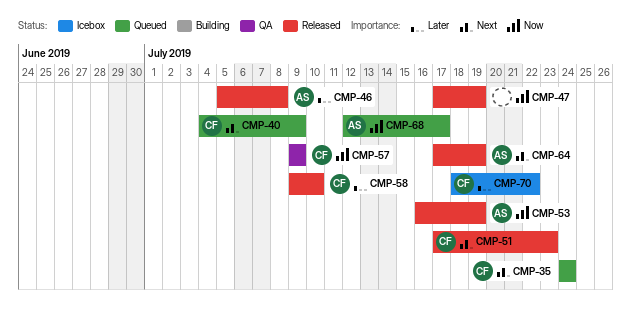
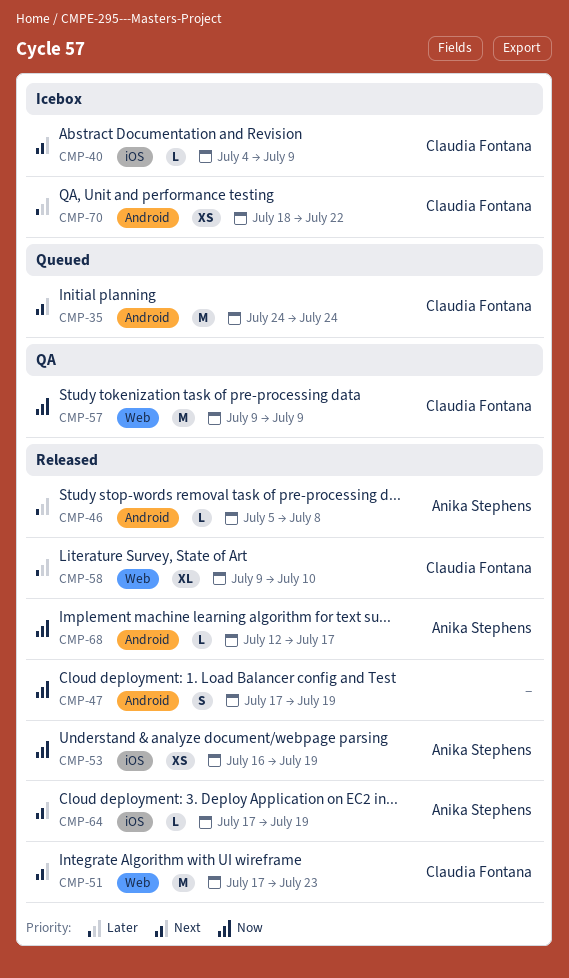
CMP-40, status: Queued -> Icebox
CMP-68, status: Queued -> Released

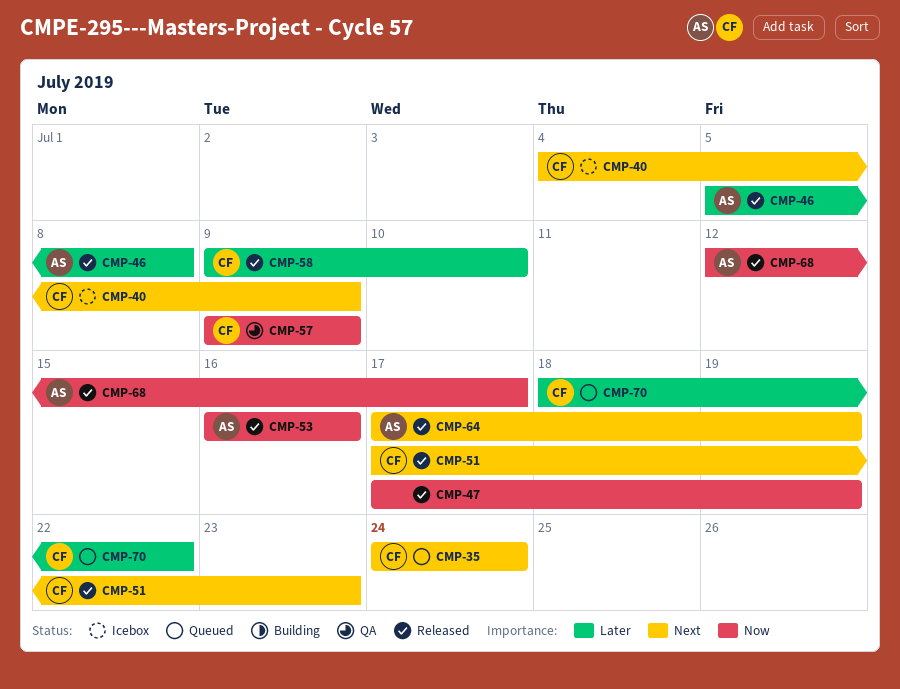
CMP-53, due: Jul 19 -> Jul 16
CMP-70, status: Icebox -> Queued

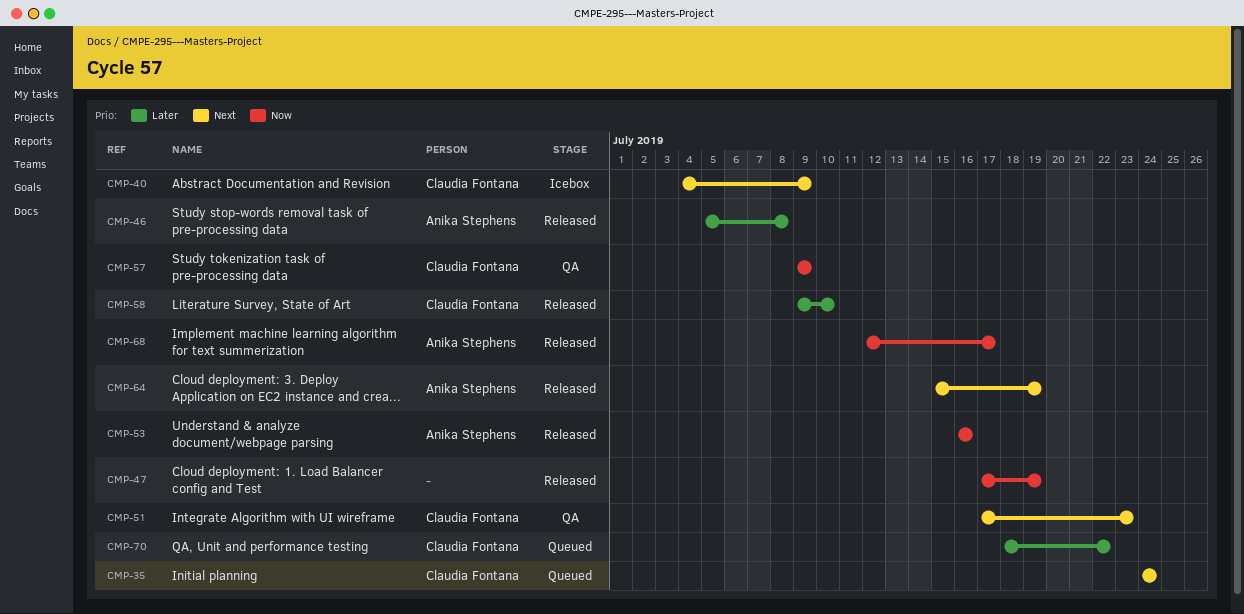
CMP-51, status: Released -> QA
CMP-64, start: Jul 17 -> Jul 15

